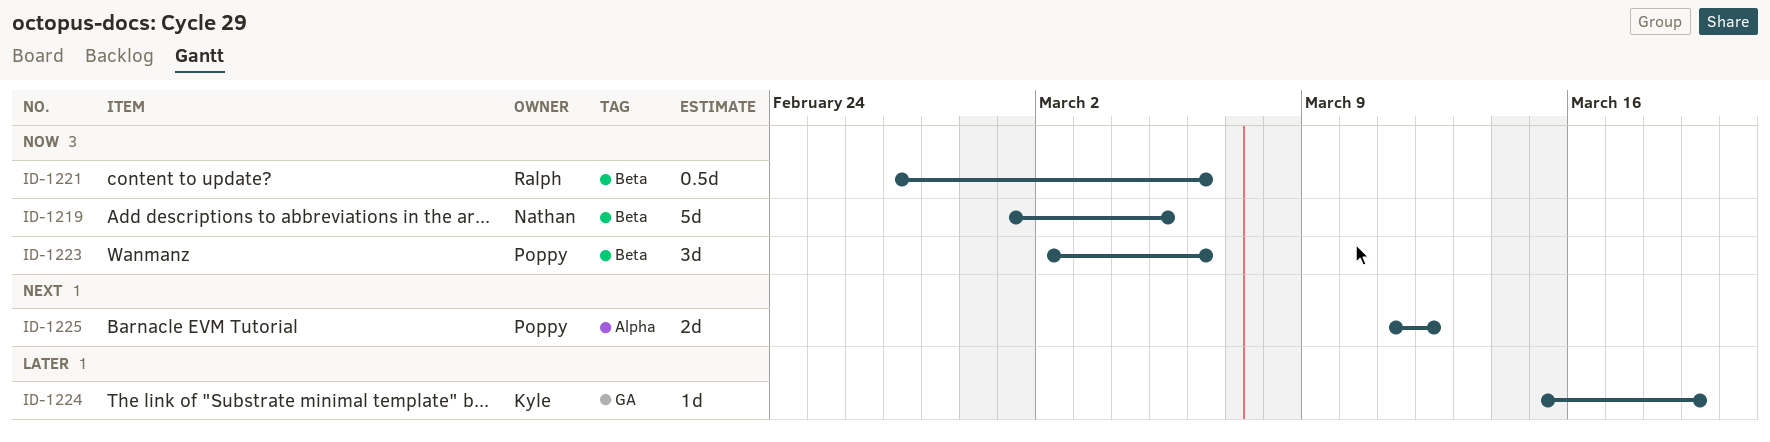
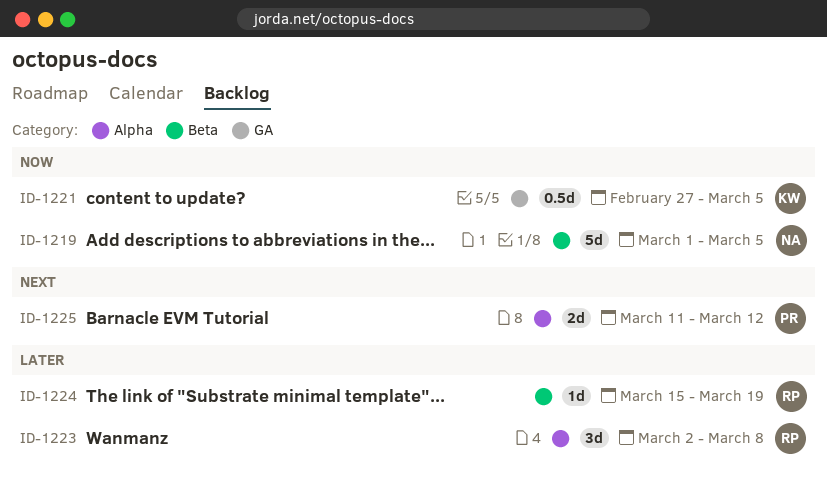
ID-1221, owner: Ralph -> Kyle
ID-1221, label: Beta -> GA
ID-1221, due: Mar 6 -> Mar 5
ID-1223, owner: Poppy -> Ralph
ID-1223, priority: Now -> Later
ID-1223, label: Beta -> Alpha
ID-1223, due: Mar 6 -> Mar 8
ID-1224, owner: Kyle -> Ralph
ID-1224, label: GA -> Beta

